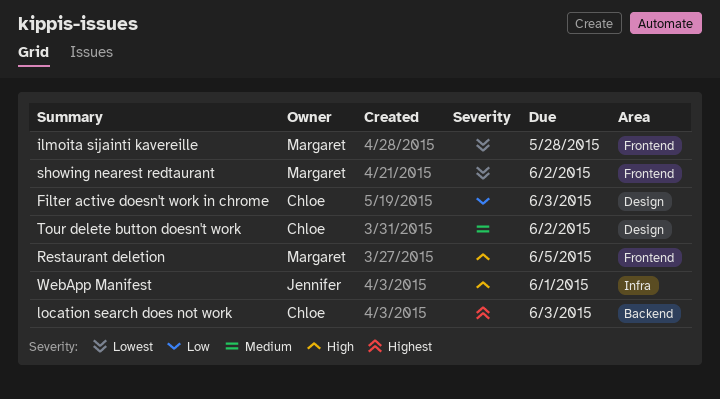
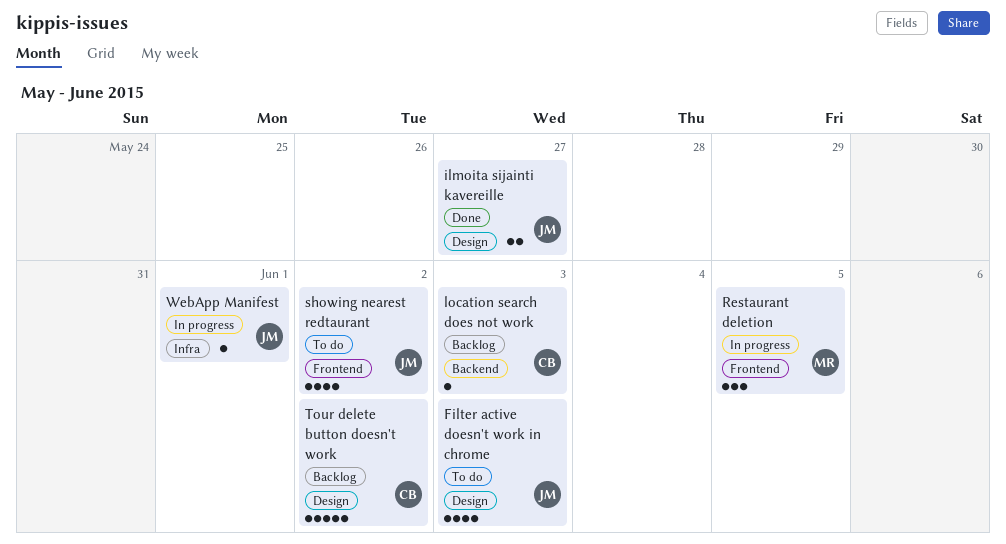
Filter active doesn't work in chrome, owner: Chloe -> Jennifer
ilmoita sijainti kavereille, owner: Margaret -> Jennifer
ilmoita sijainti kavereille, label: Frontend -> Design
ilmoita sijainti kavereille, due: May 28 -> May 27
showing nearest redtaurant, owner: Margaret -> Jennifer

